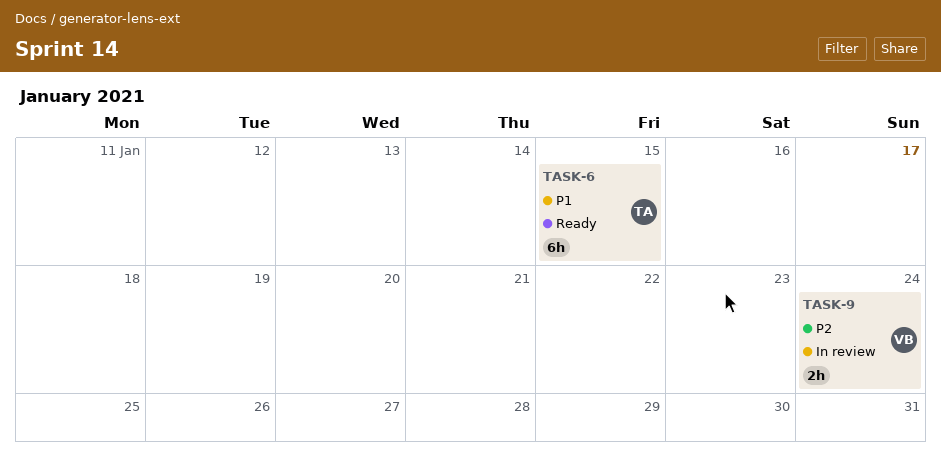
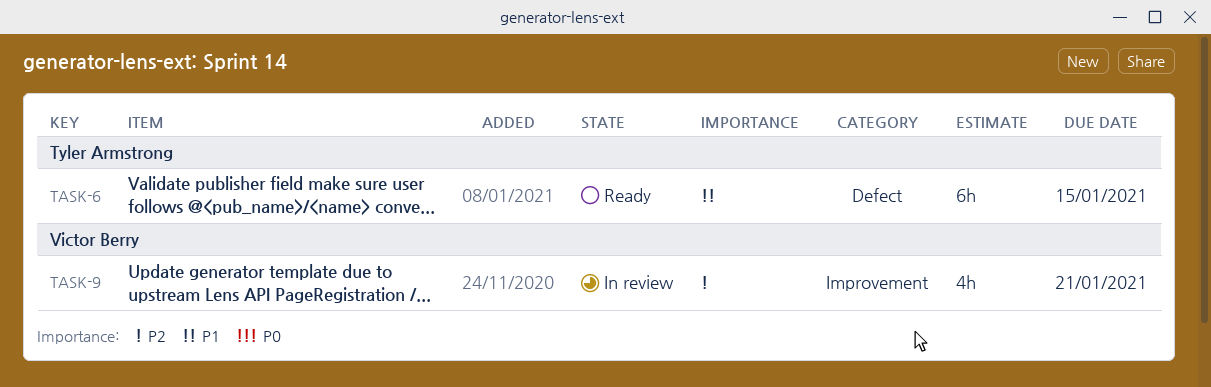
TASK-9, estimate: 2h -> 4h
TASK-9, due: Jan 24 -> Jan 21

